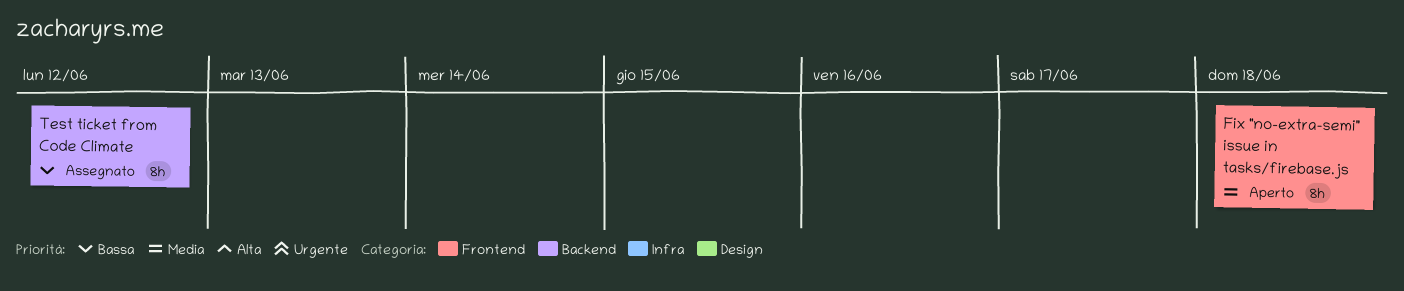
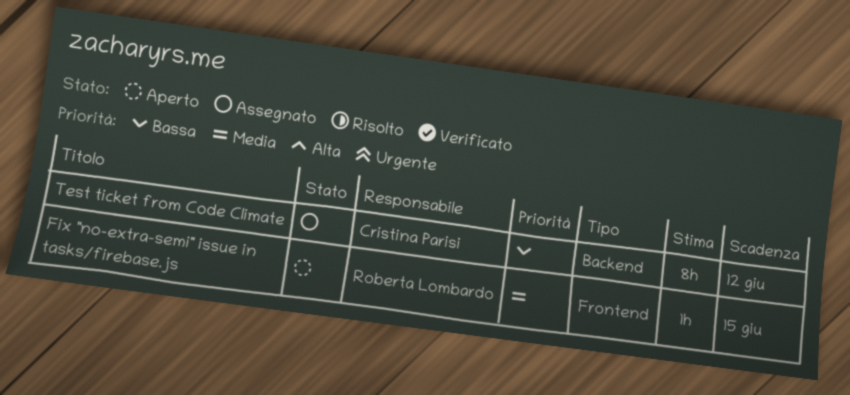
Fix "no-extra-semi" issue in tasks/firebase.js, estimate: 8h -> 1h
Fix "no-extra-semi" issue in tasks/firebase.js, due: Jun 18 -> Jun 15

